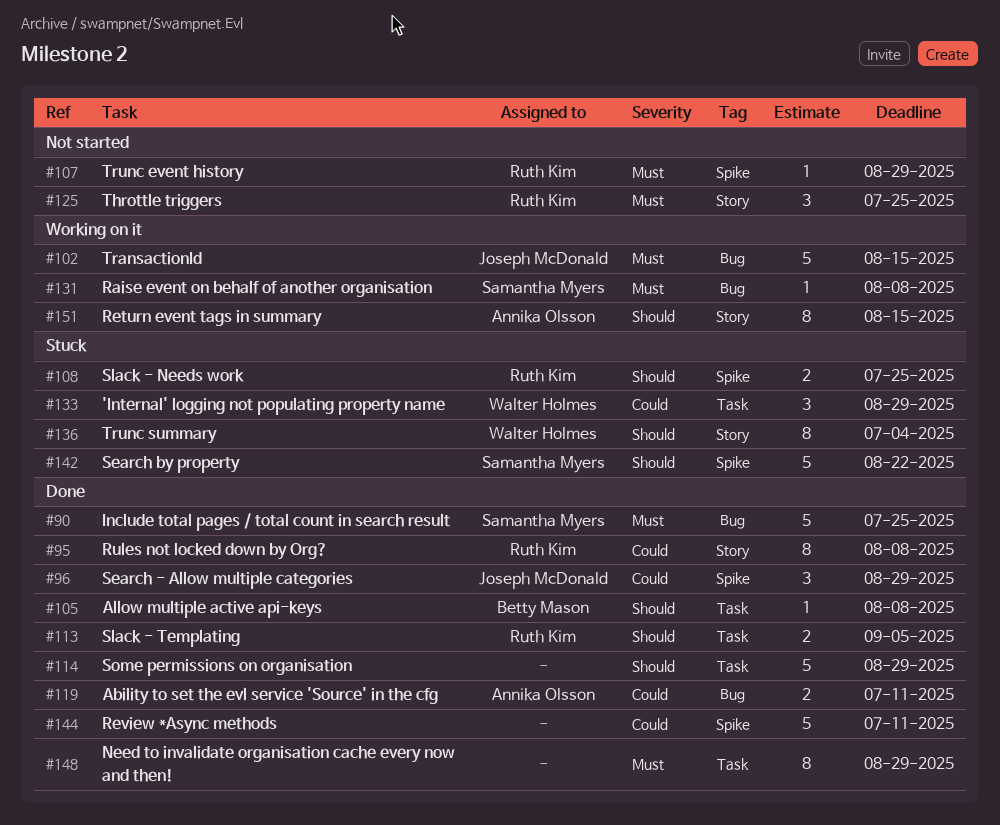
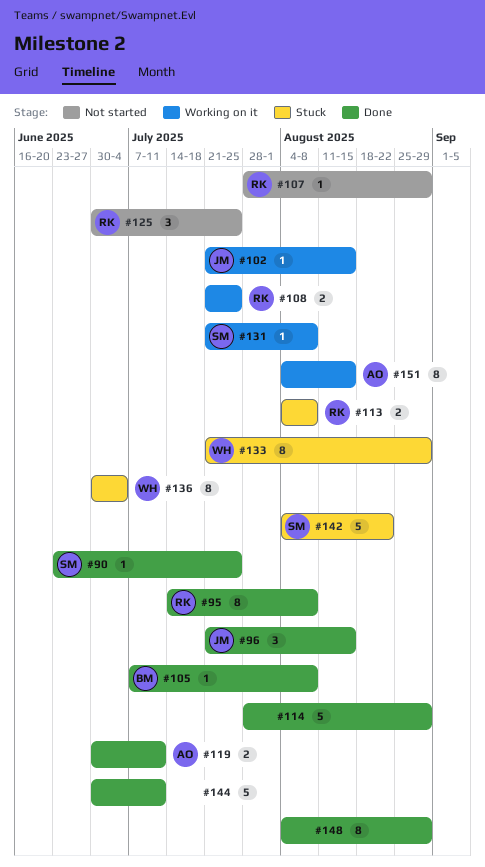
#90, estimate: 5 -> 1
#96, due: Aug 29 -> Aug 15
#102, estimate: 5 -> 1
#108, status: Stuck -> Working on it
#113, status: Done -> Stuck
#113, due: Sep 5 -> Aug 8
#133, estimate: 3 -> 8

